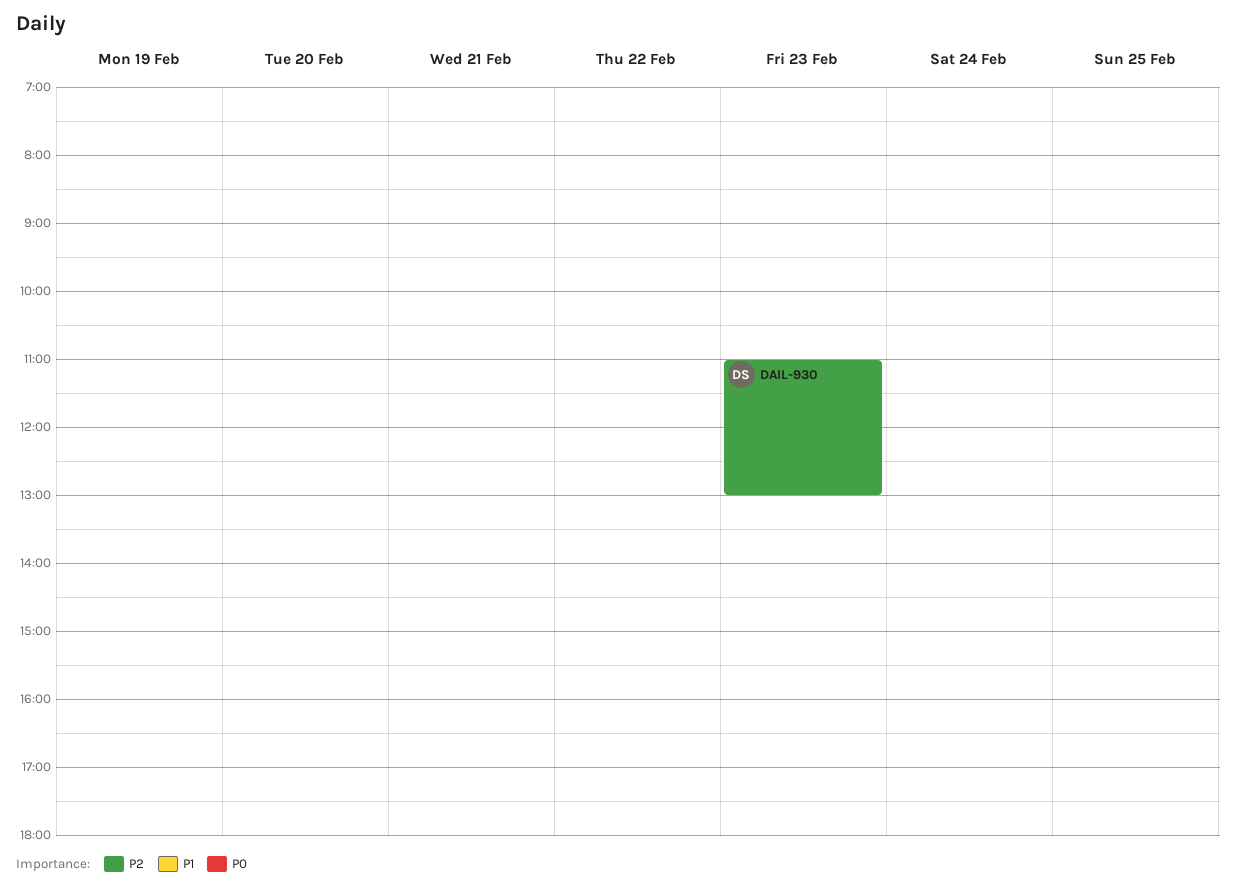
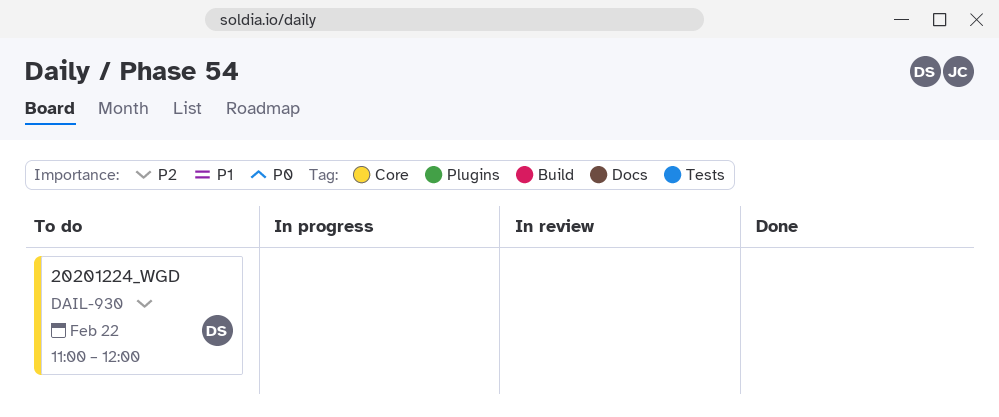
DAIL-930, day: Feb 23 -> Feb 22
DAIL-930, ends: 13:00 -> 12:00

